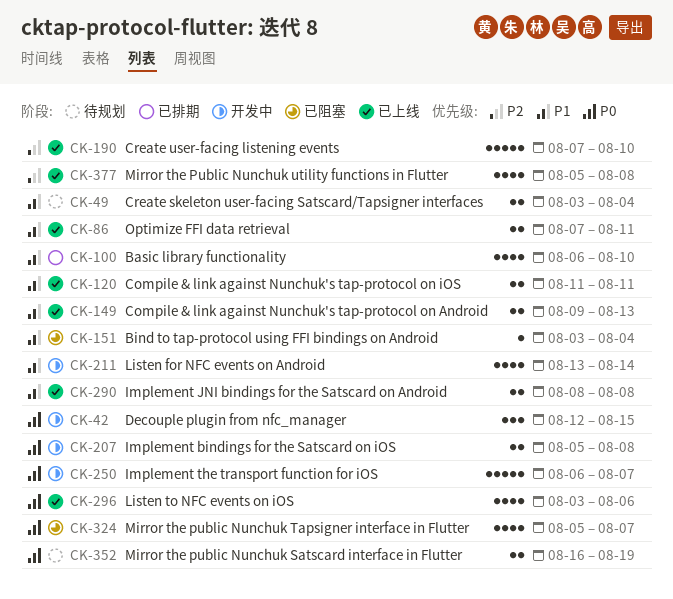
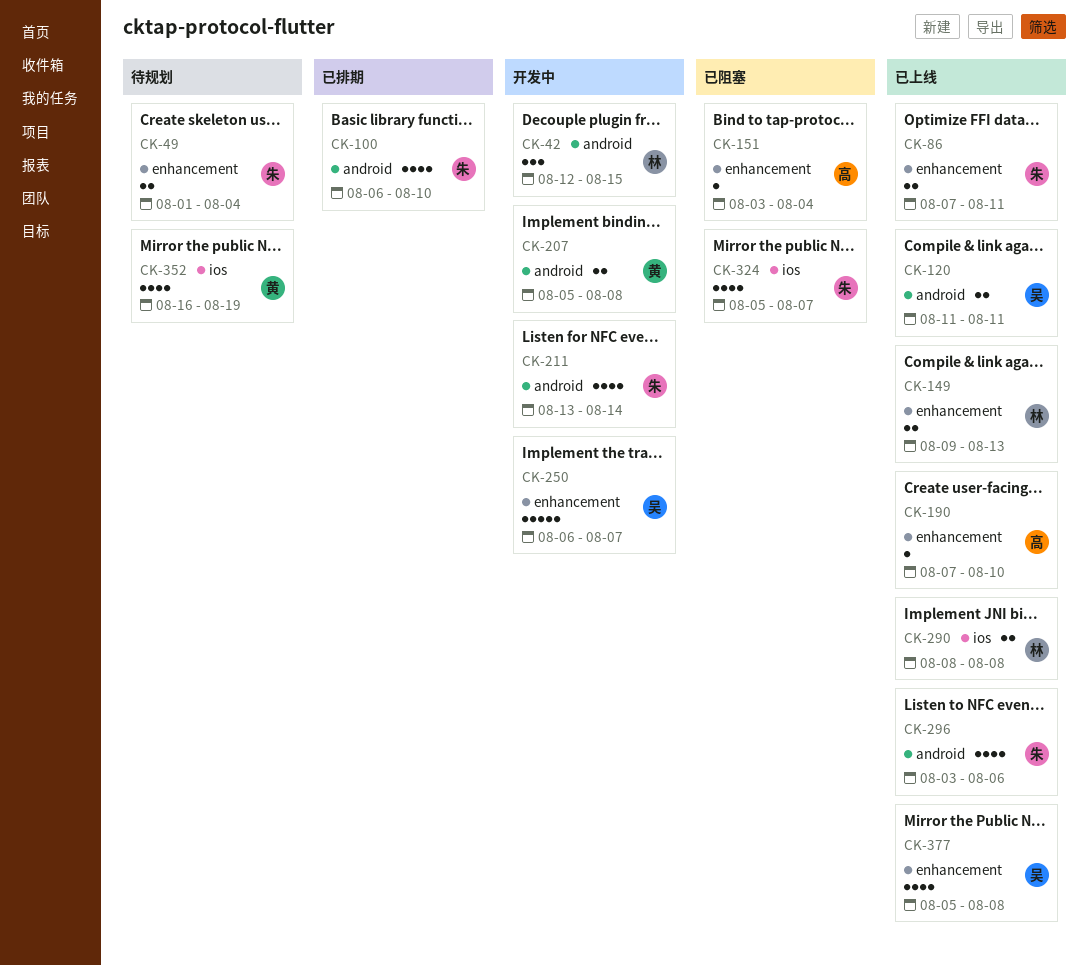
CK-49, start: Aug 3 -> Aug 1
CK-190, estimate: 5 -> 1
CK-352, estimate: 2 -> 4

